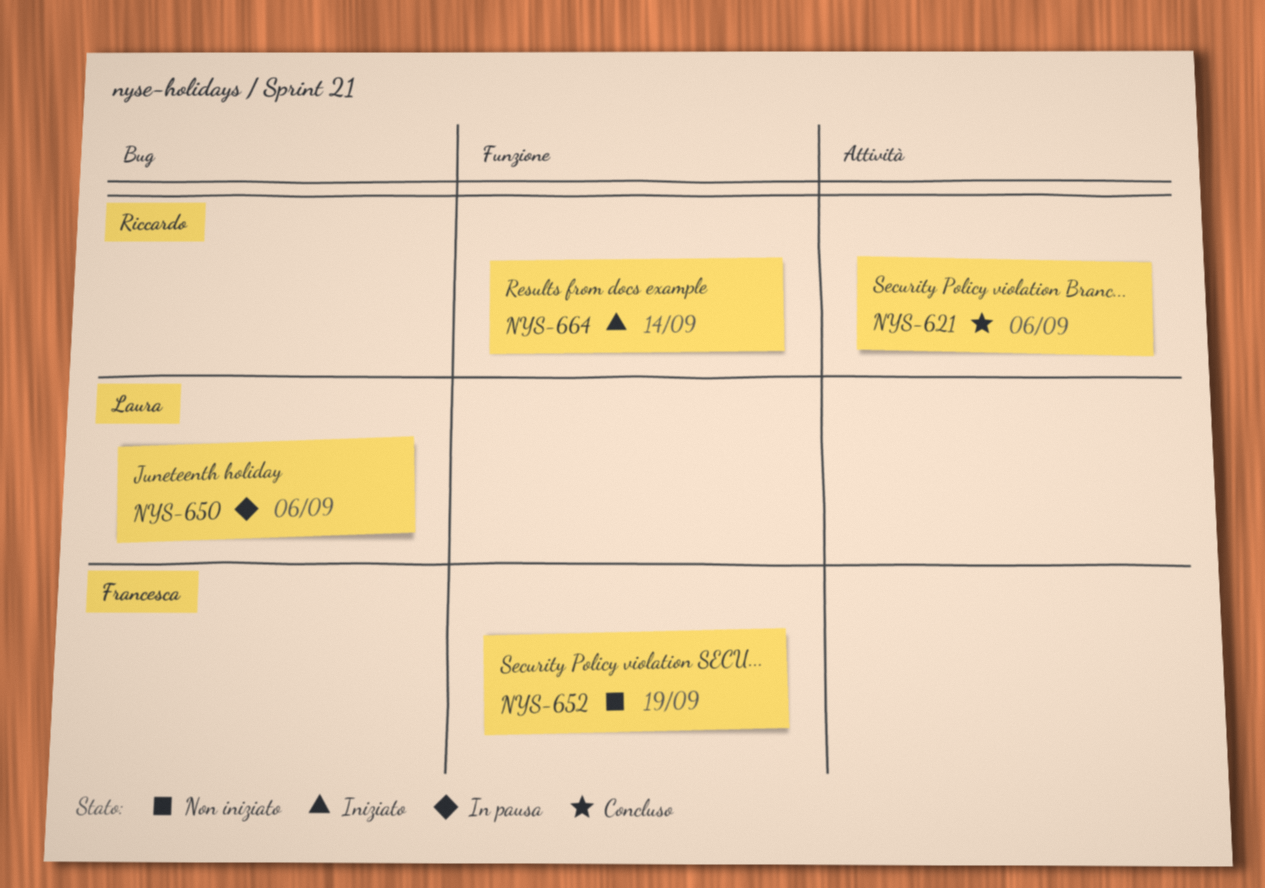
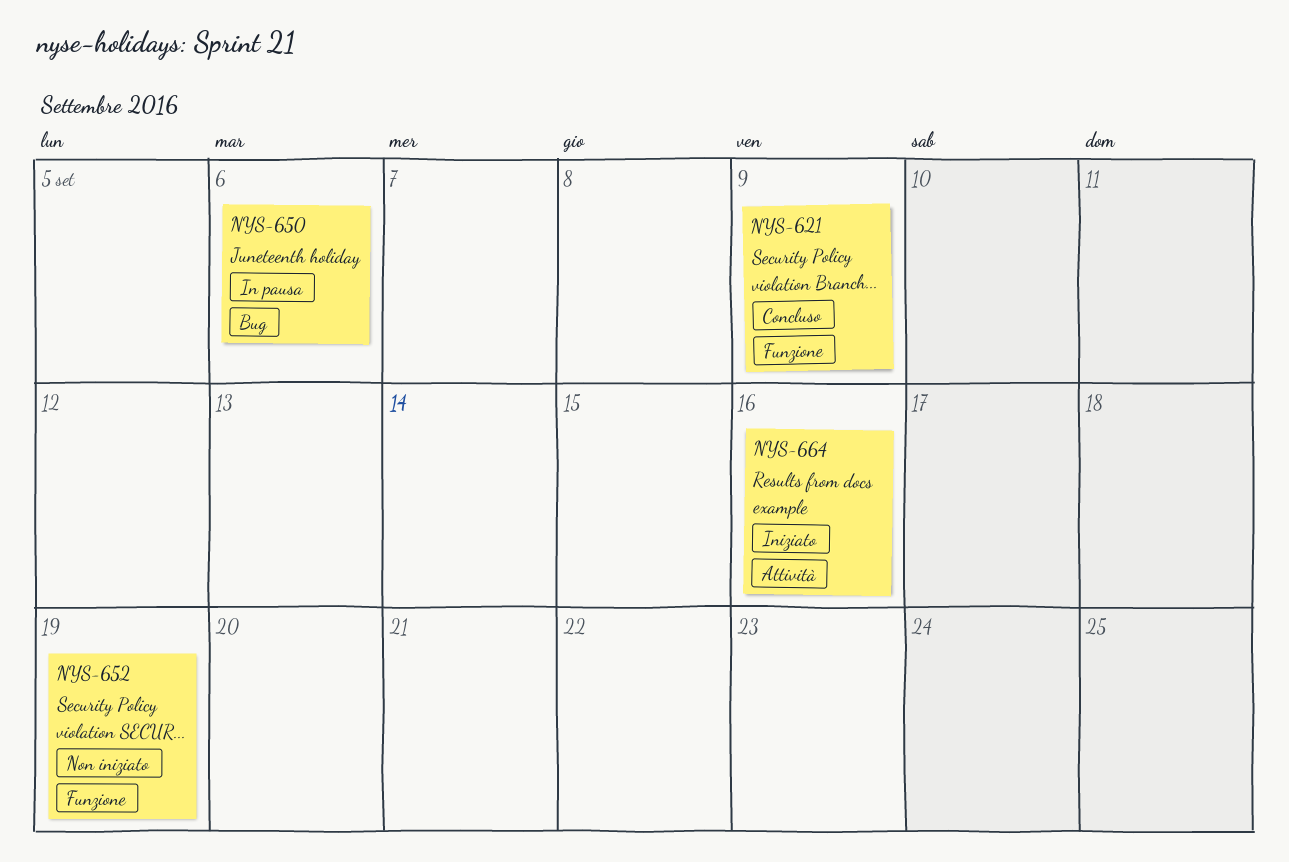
NYS-621, label: Attività -> Funzione
NYS-621, due: Sep 6 -> Sep 9
NYS-664, label: Funzione -> Attività
NYS-664, due: Sep 14 -> Sep 16

